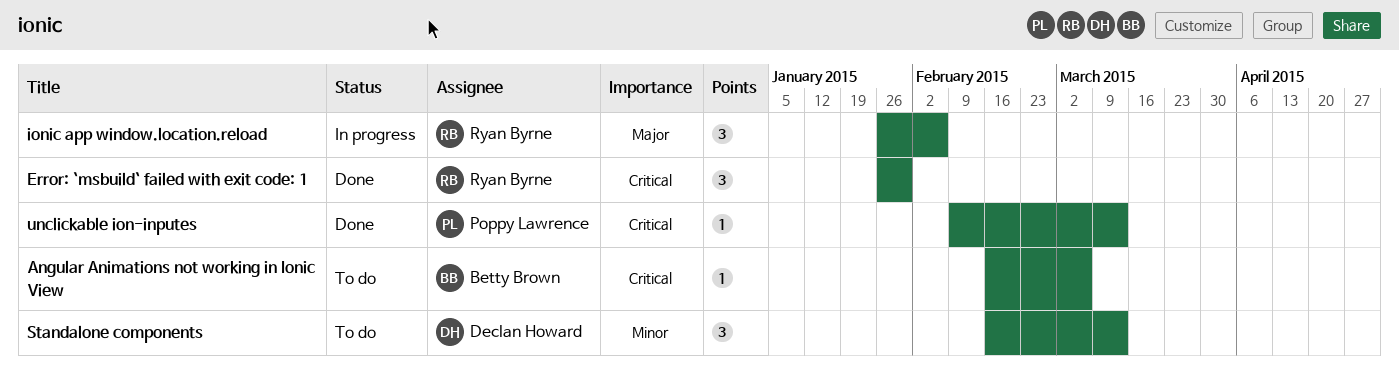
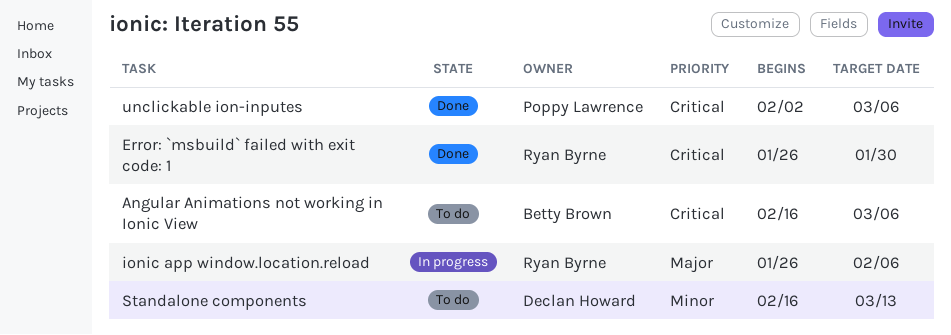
unclickable ion-inputes, start: Feb 9 -> Feb 2
unclickable ion-inputes, due: Mar 13 -> Mar 6

